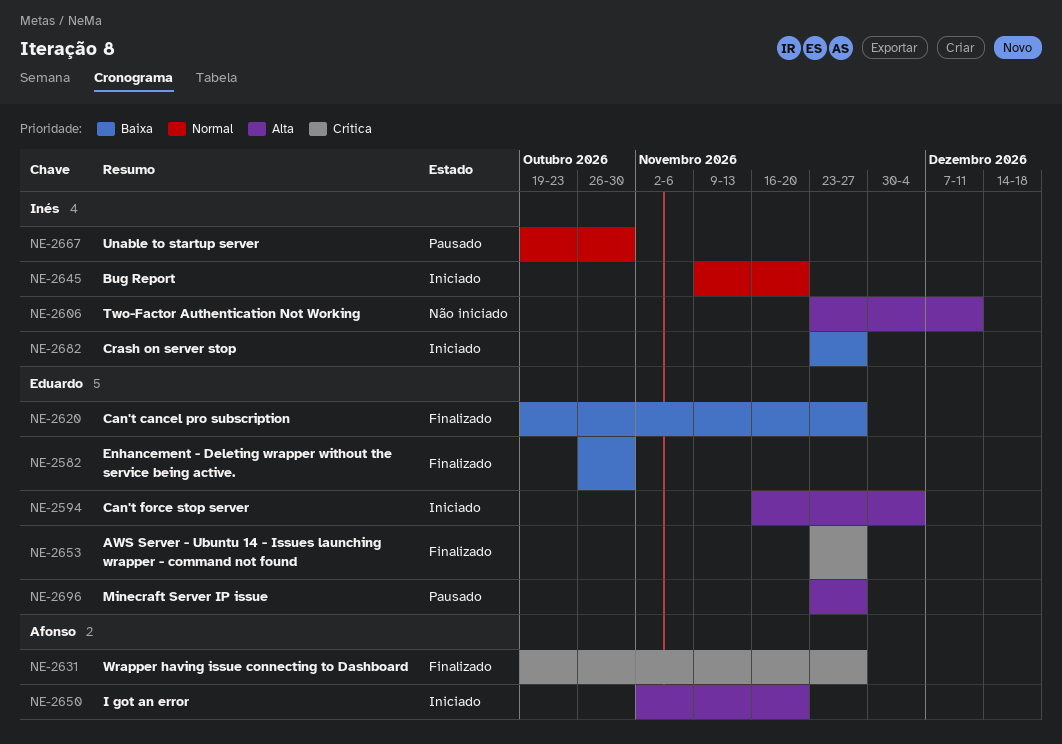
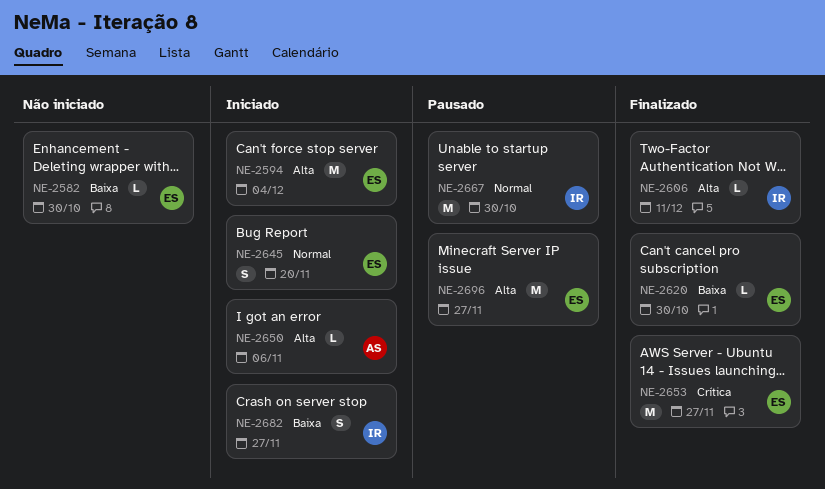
NE-2582, status: Finalizado -> Não iniciado
NE-2606, status: Não iniciado -> Finalizado
NE-2620, due: Nov 27 -> Oct 30
NE-2631: present -> none
NE-2645, owner: Inés -> Eduardo
NE-2650, due: Nov 20 -> Nov 6

